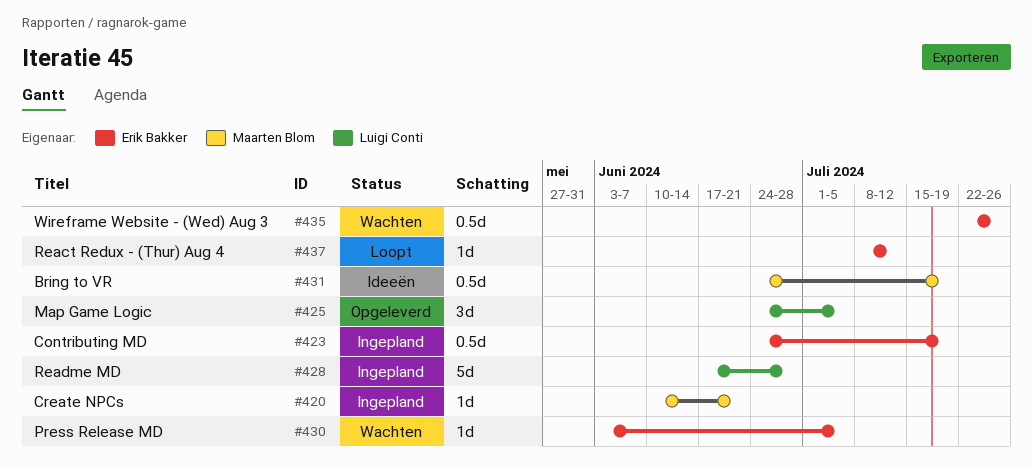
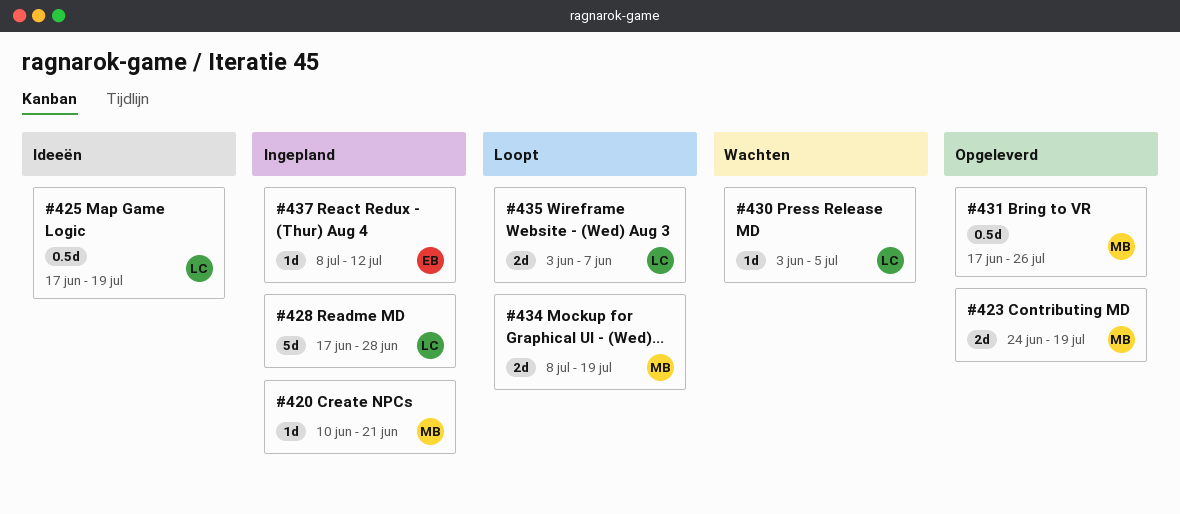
#423, status: Ingepland -> Opgeleverd
#423, owner: Erik Bakker -> Maarten Blom
#423, estimate: 0.5d -> 2d
#425, status: Opgeleverd -> Ideeën
#425, estimate: 3d -> 0.5d
#425, start: Jun 24 -> Jun 17
#425, due: Jul 5 -> Jul 19
#430, owner: Erik Bakker -> Luigi Conti
#431, status: Ideeën -> Opgeleverd
#431, start: Jun 24 -> Jun 17
#431, due: Jul 19 -> Jul 26
#434: none -> present
#435, status: Wachten -> Loopt
#435, owner: Erik Bakker -> Luigi Conti
#435, estimate: 0.5d -> 2d
#435, start: Jul 22 -> Jun 3
#435, due: Jul 26 -> Jun 7
#437, status: Loopt -> Ingepland

